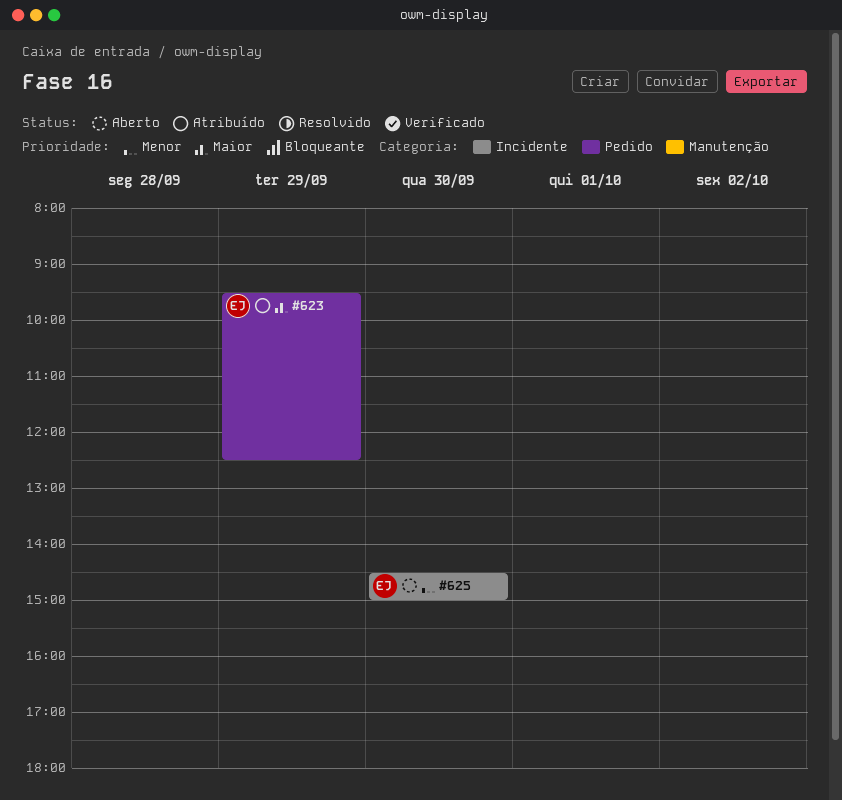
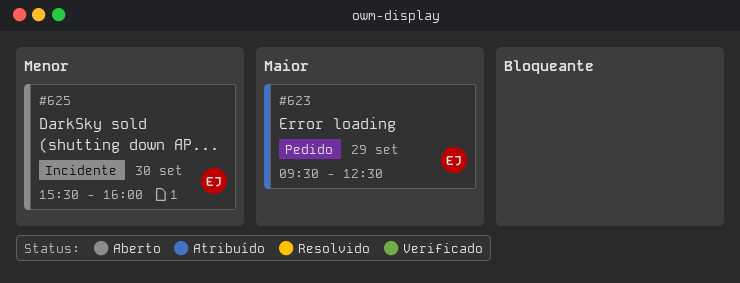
#625, begins: 14:30 -> 15:30
#625, ends: 15:00 -> 16:00

